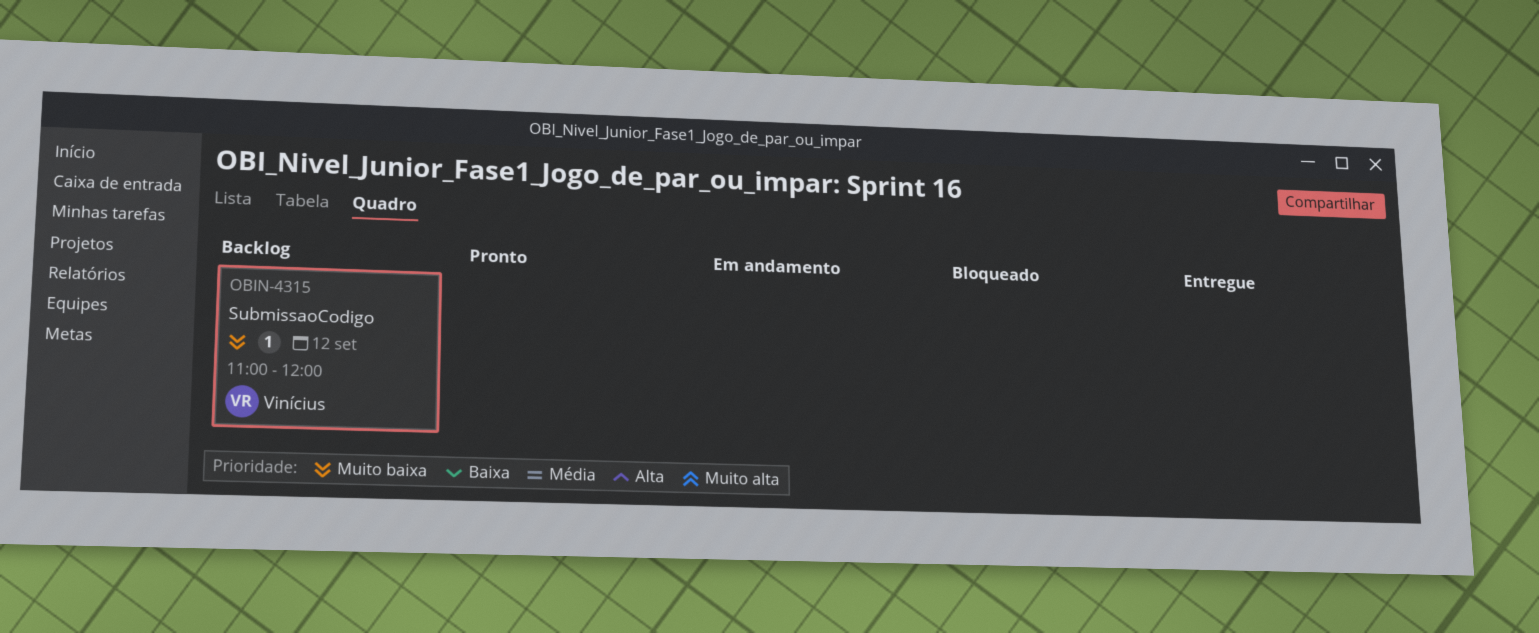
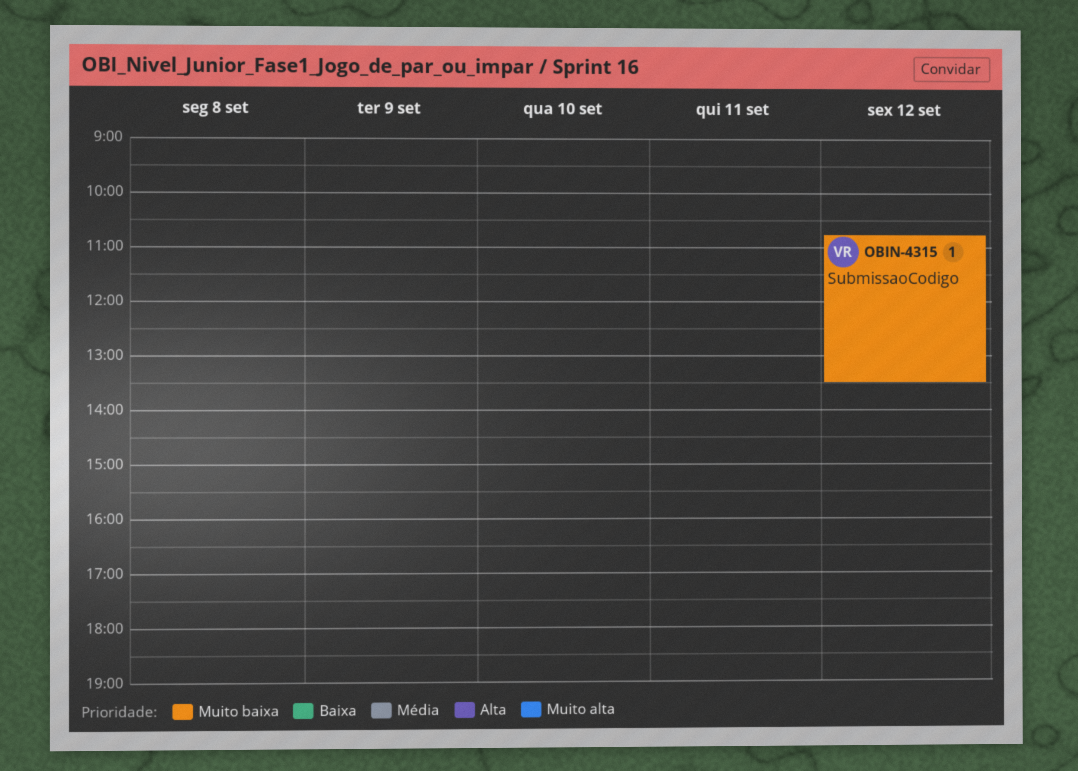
OBIN-4315, begins: 11:00 -> 10:45
OBIN-4315, ends: 12:00 -> 13:30

